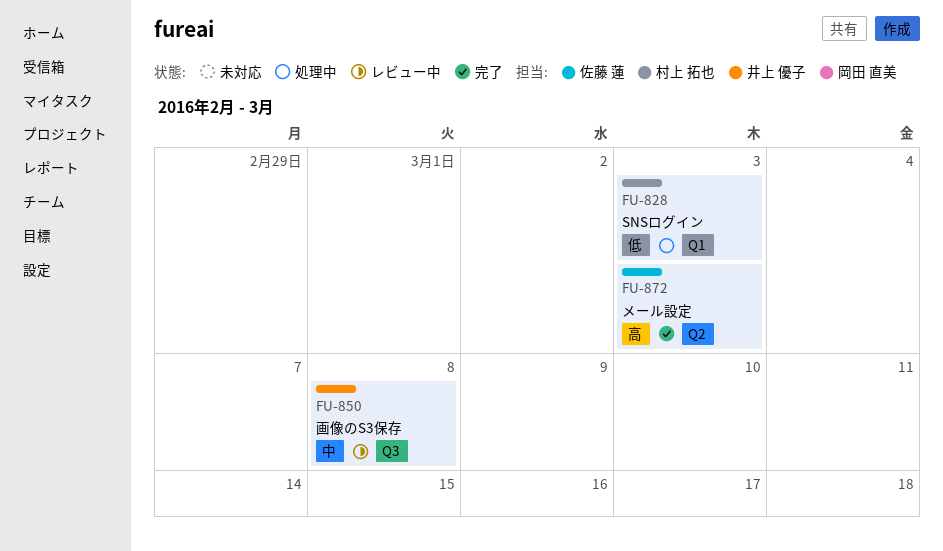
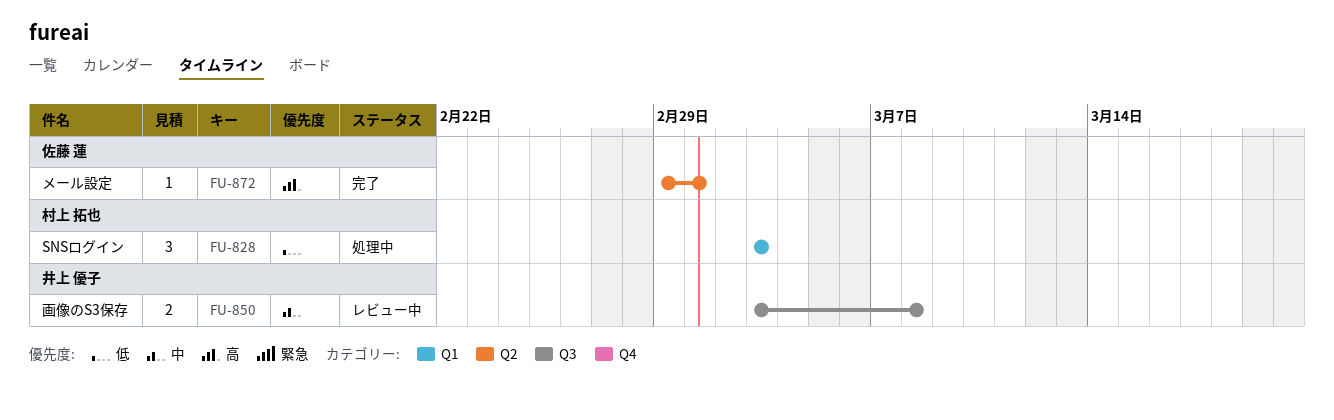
FU-872, due: Mar 3 -> Mar 1

